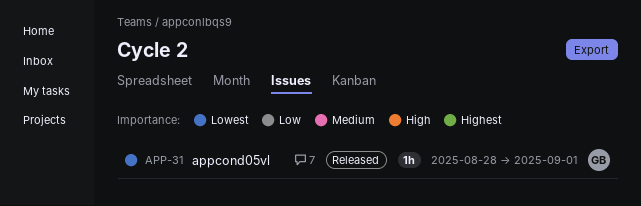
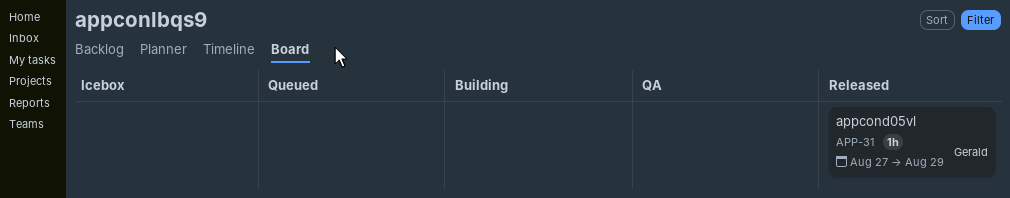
APP-31, start: Aug 28 -> Aug 27
APP-31, due: Sep 1 -> Aug 29

